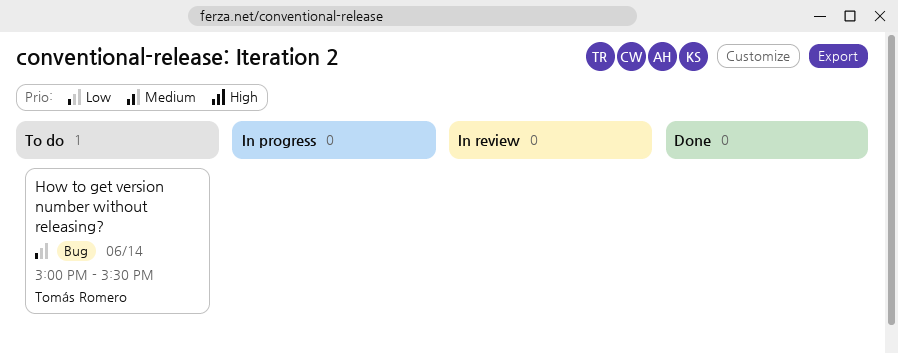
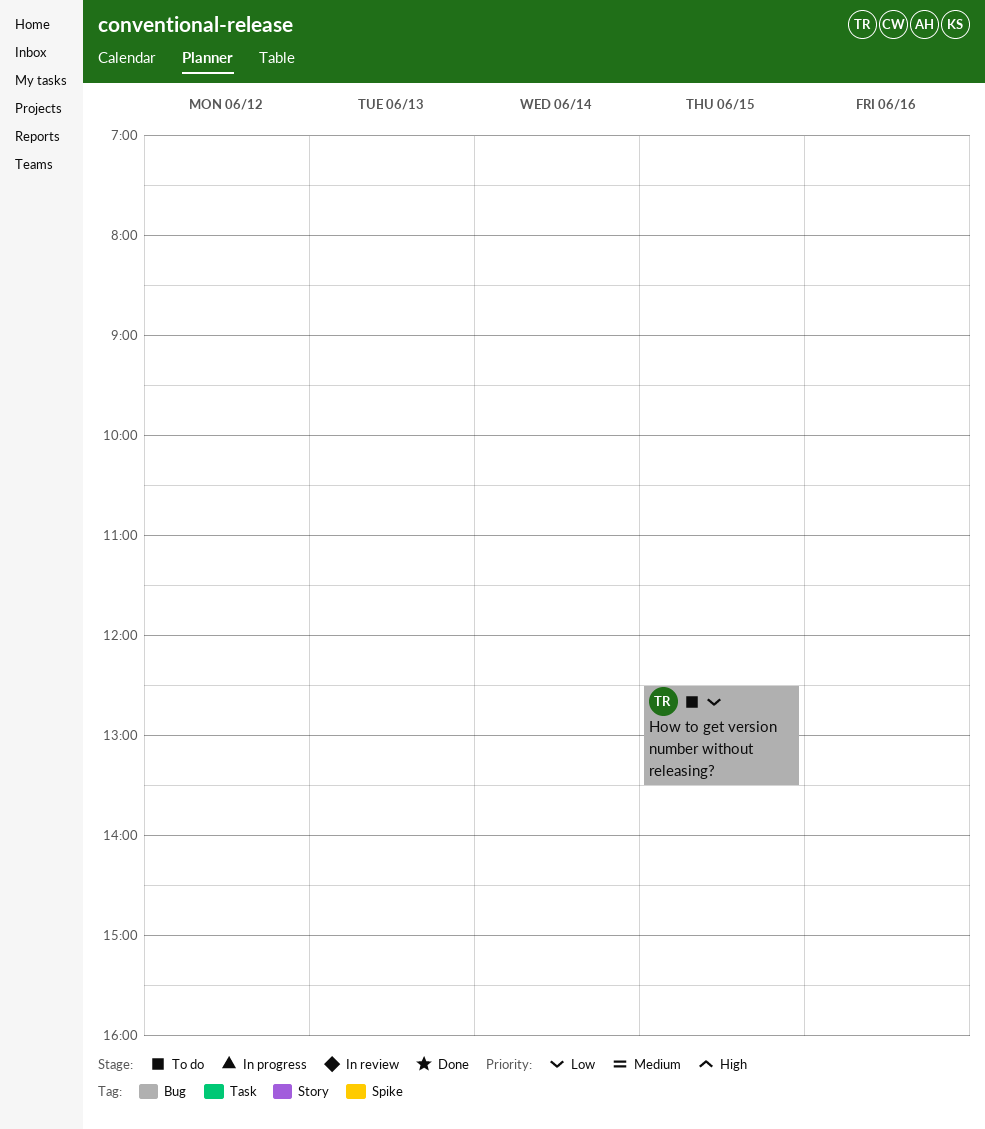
How to get version number without releasing?, day: Jun 14 -> Jun 15
How to get version number without releasing?, begins: 15:00 -> 12:30
How to get version number without releasing?, ends: 15:30 -> 13:30

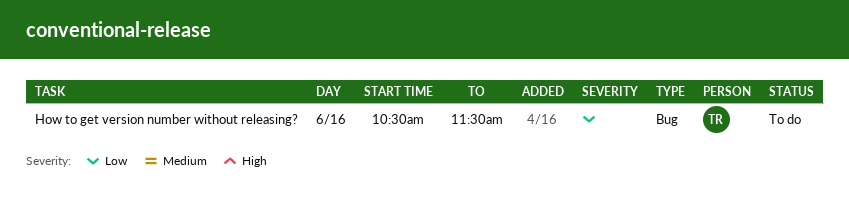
How to get version number without releasing?, day: Jun 15 -> Jun 16
How to get version number without releasing?, begins: 12:30 -> 10:30
How to get version number without releasing?, ends: 13:30 -> 11:30

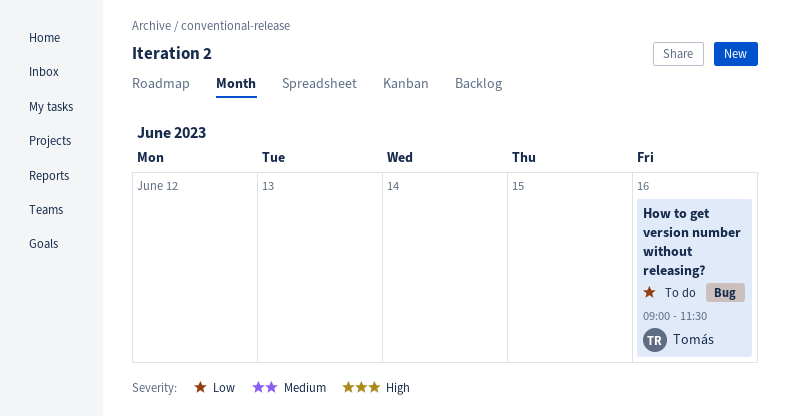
How to get version number without releasing?, begins: 10:30 -> 09:00

